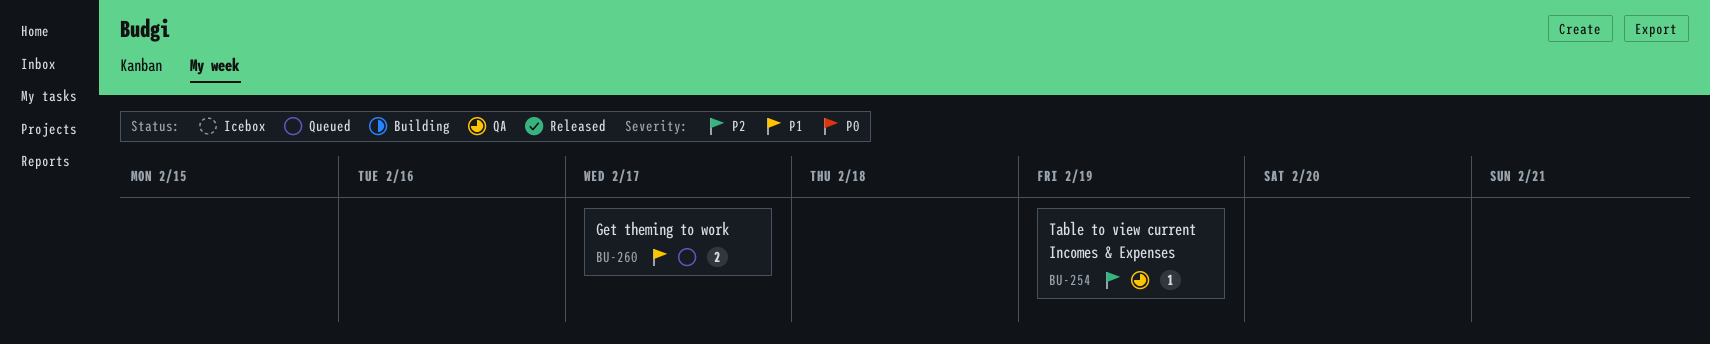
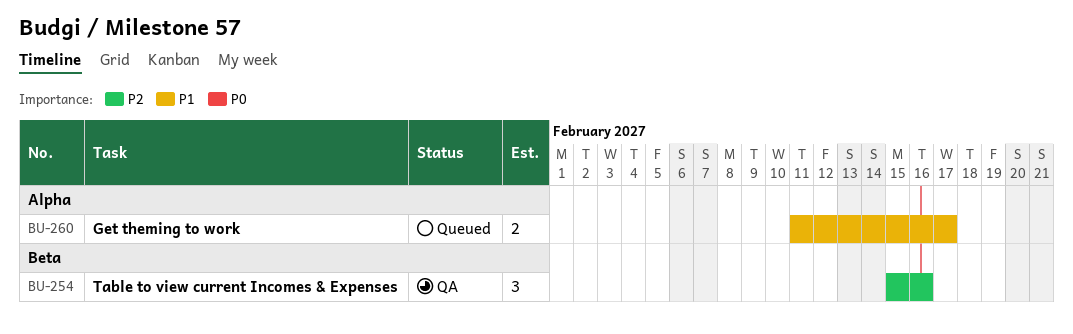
BU-254, estimate: 1 -> 3
BU-254, due: Feb 19 -> Feb 16

